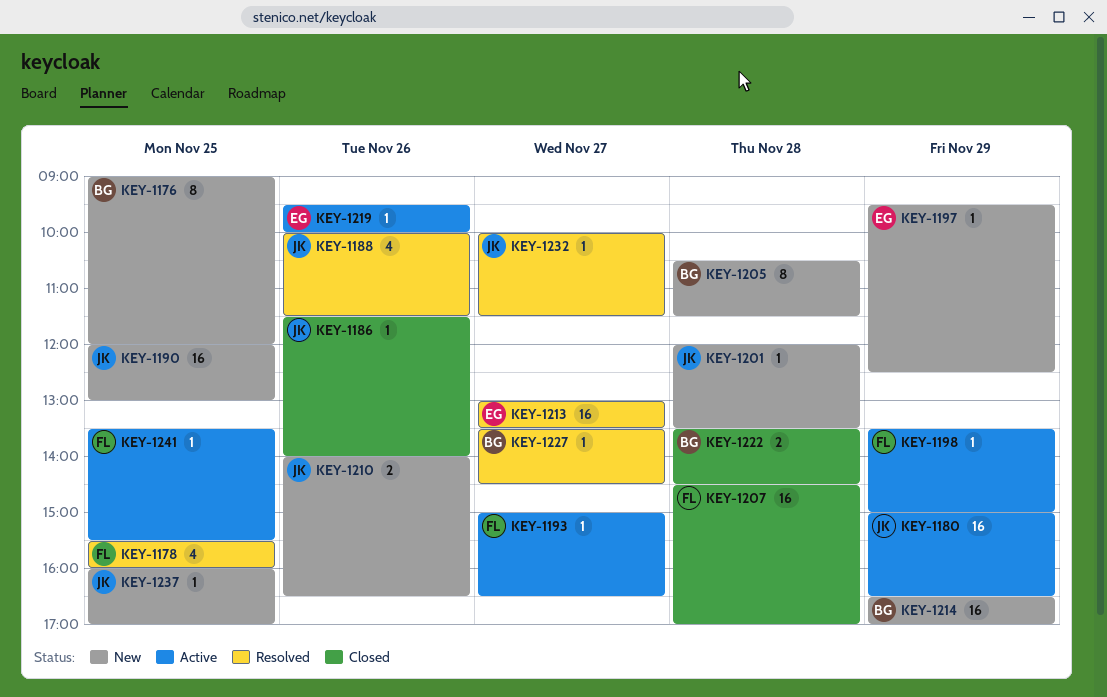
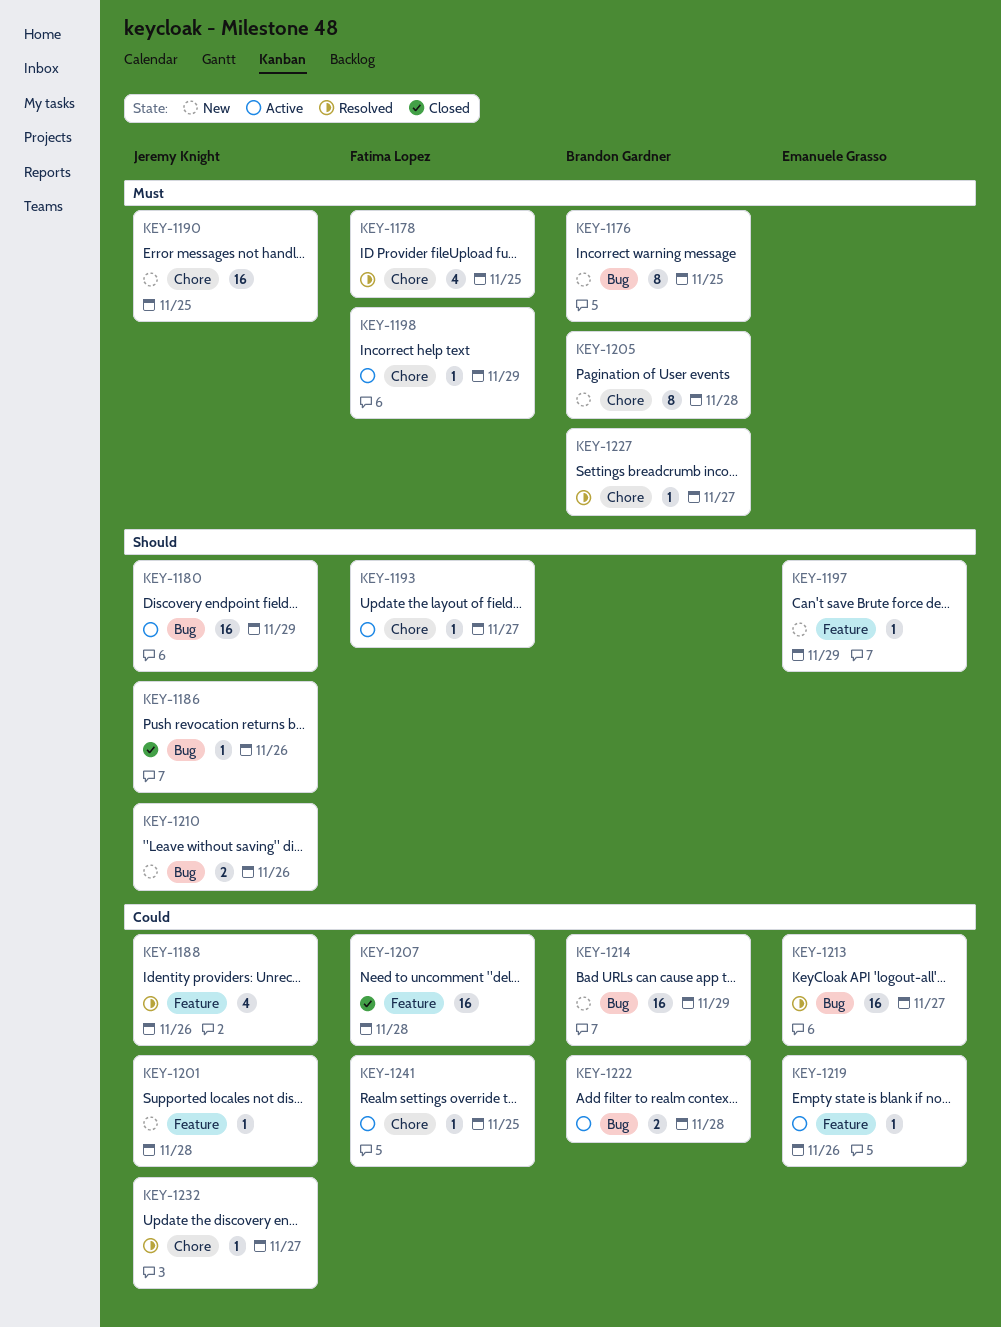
KEY-1222, status: Closed -> Active
KEY-1237: present -> none

